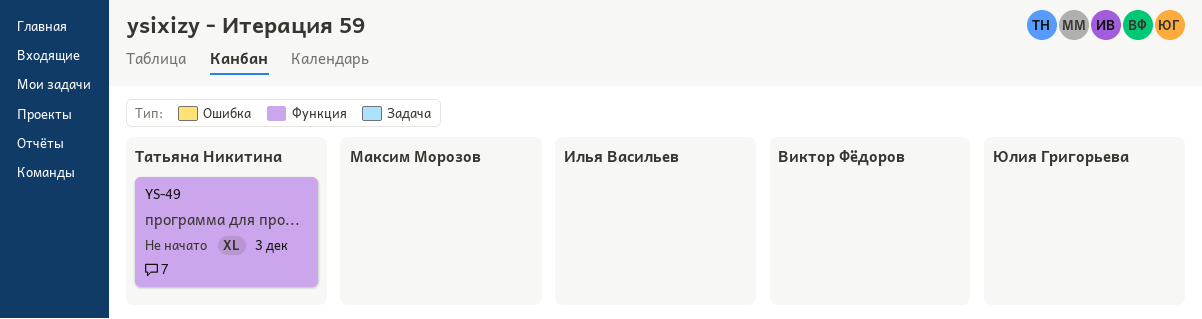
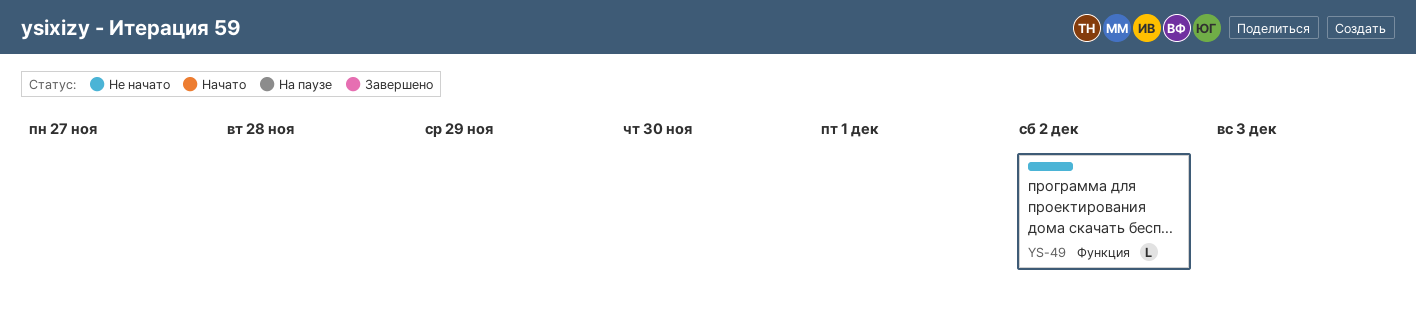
YS-49, estimate: XL -> L
YS-49, due: Dec 3 -> Dec 2

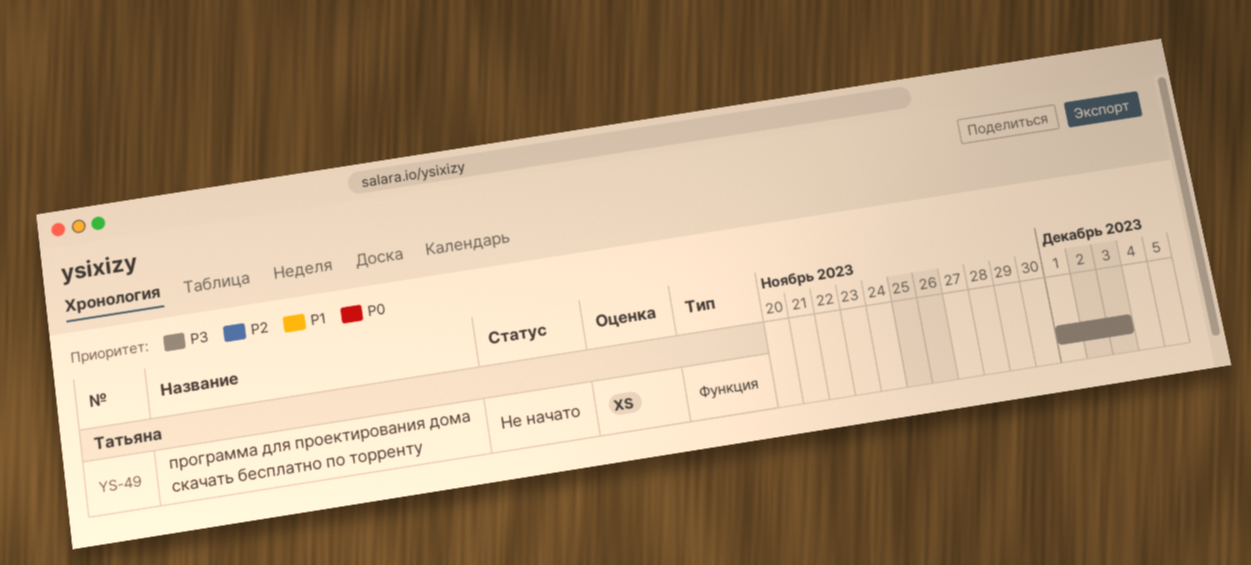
YS-49, estimate: L -> XS
YS-49, due: Dec 2 -> Dec 3

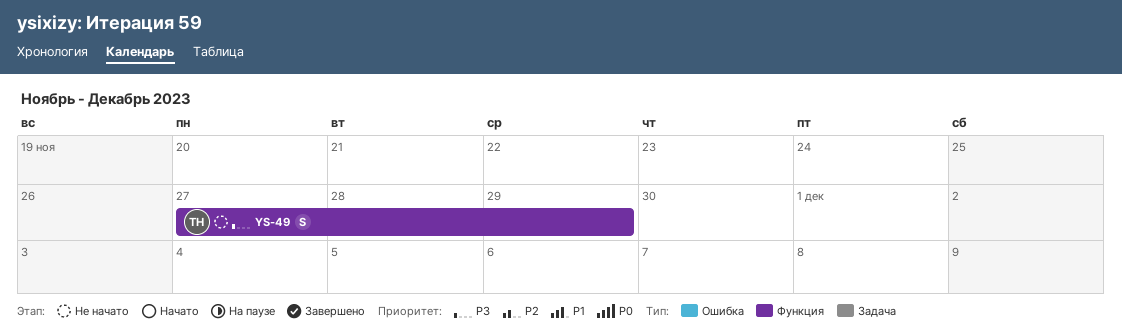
YS-49, estimate: XS -> S
YS-49, start: Dec 1 -> Nov 27
YS-49, due: Dec 3 -> Nov 29

